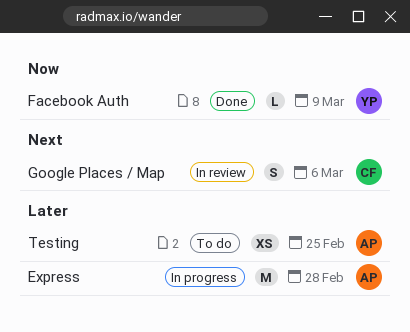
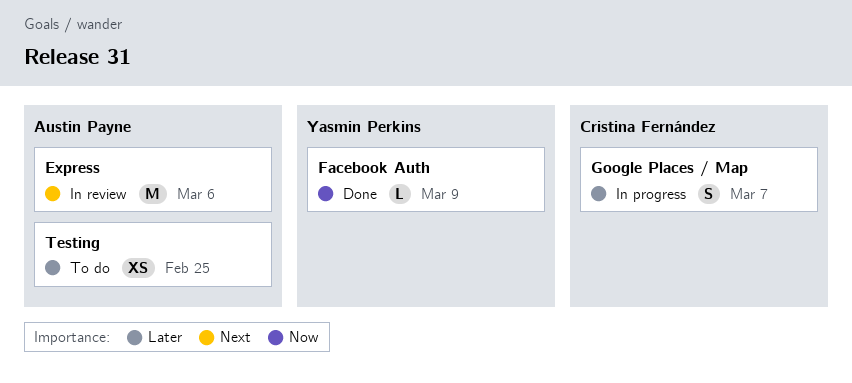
Express, status: In progress -> In review
Express, priority: Later -> Next
Express, due: Feb 28 -> Mar 6
Google Places / Map, status: In review -> In progress
Google Places / Map, priority: Next -> Later
Google Places / Map, due: Mar 6 -> Mar 7

